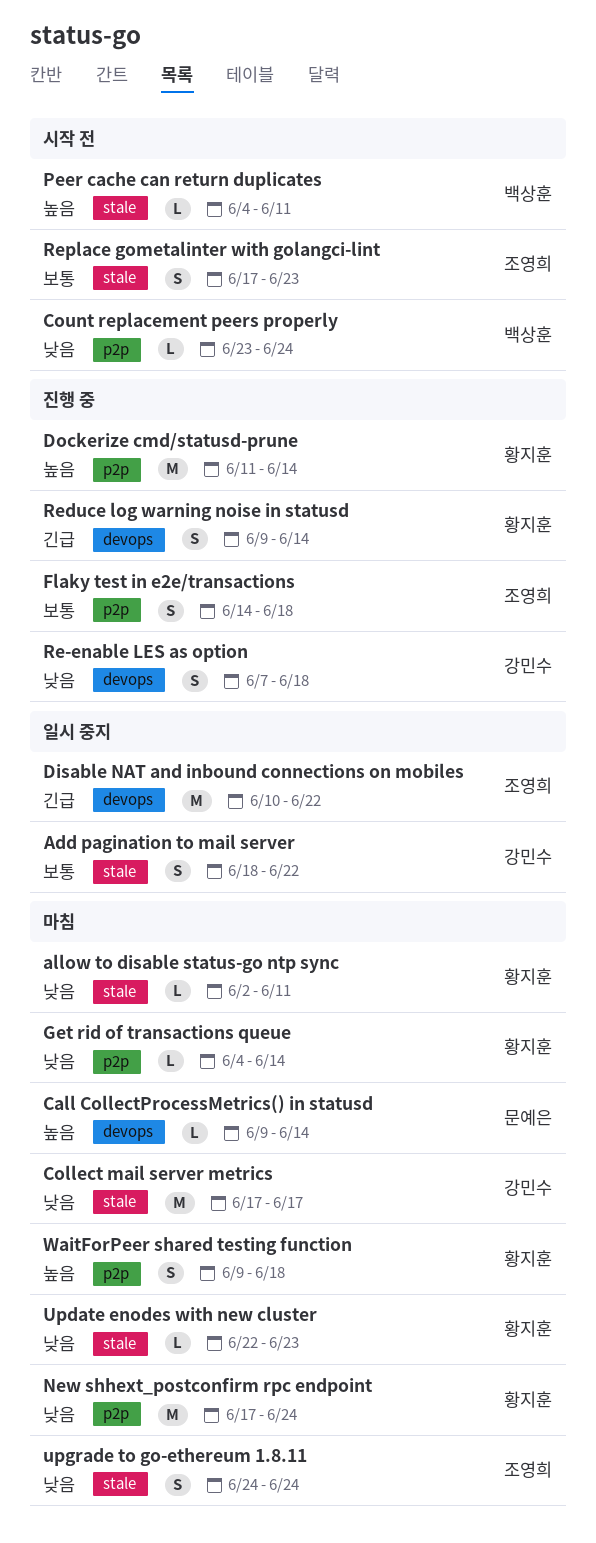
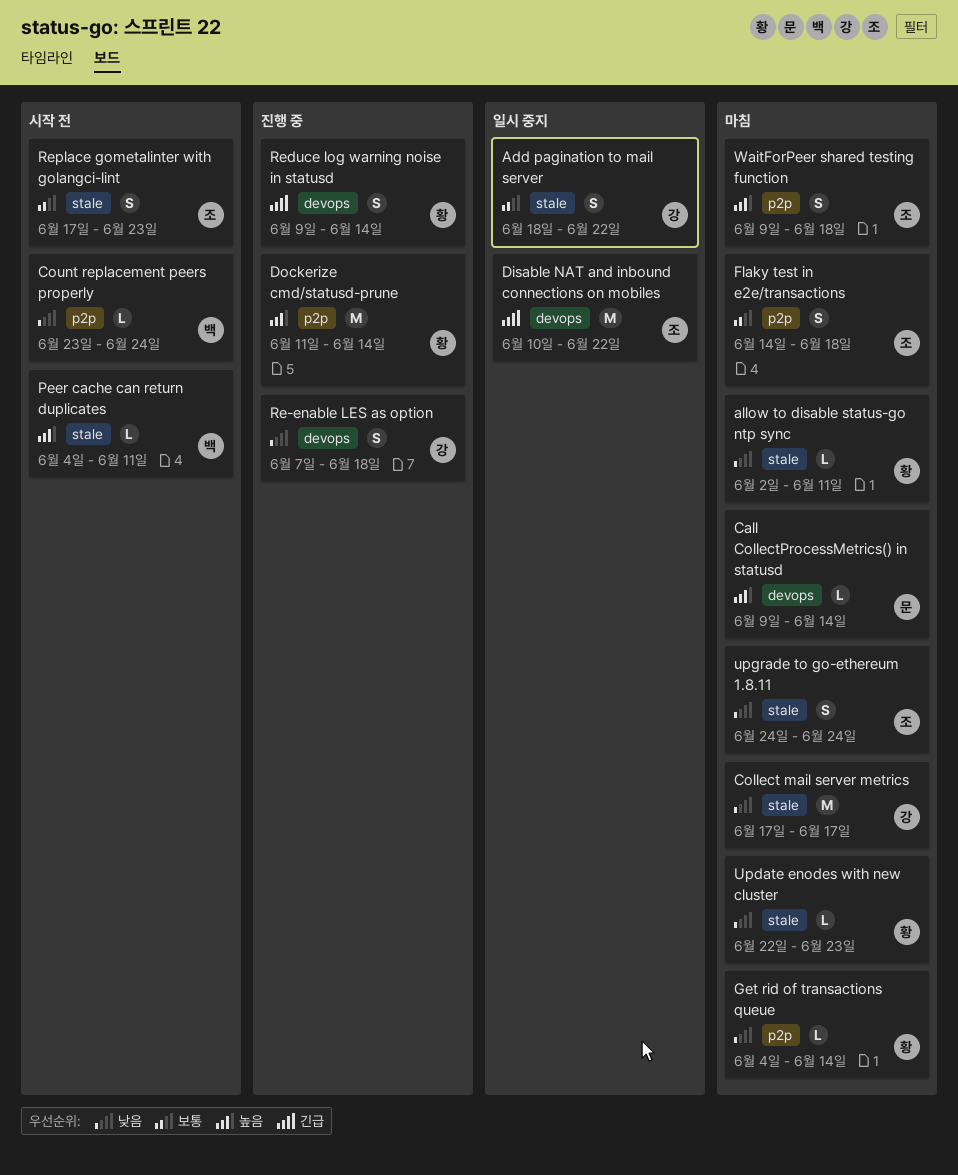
Flaky test in e2e/transactions, status: 진행 중 -> 마침
New shhext_postconfirm rpc endpoint: present -> none
WaitForPeer shared testing function, owner: 황지훈 -> 조영희

